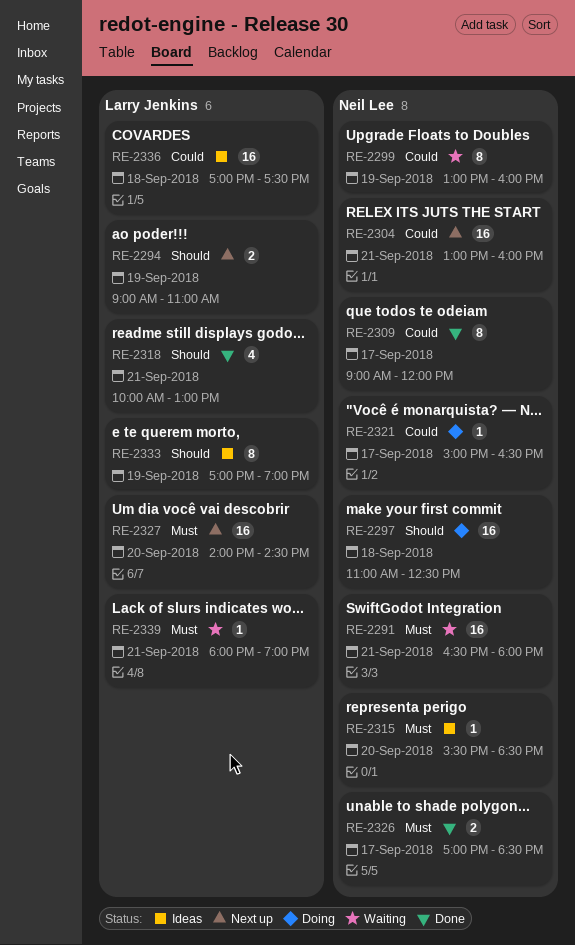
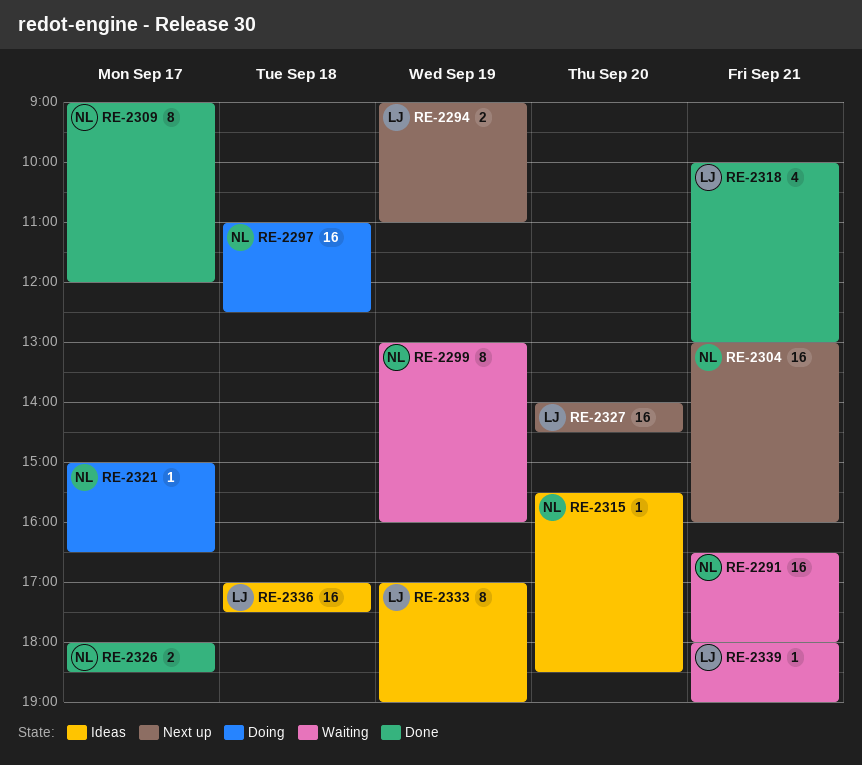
RE-2326, begins: 17:00 -> 18:00

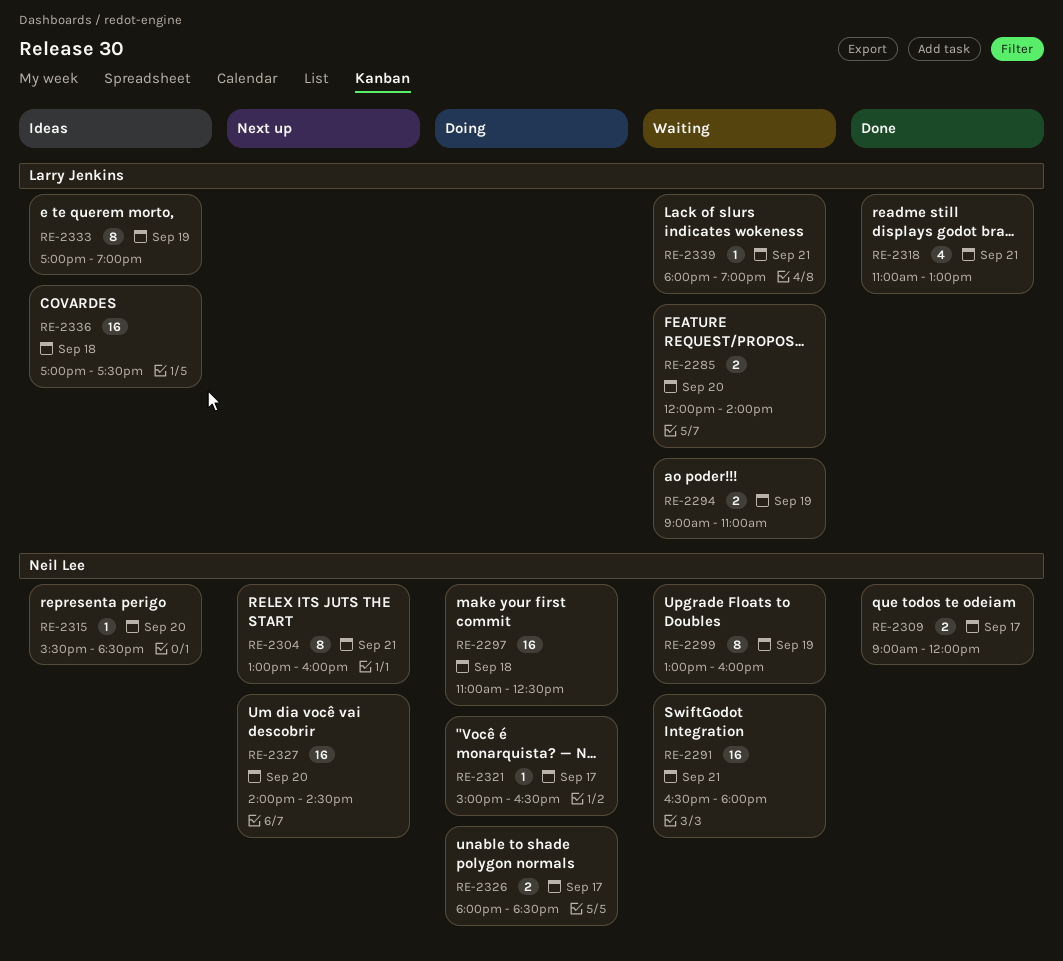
RE-2285: none -> present
RE-2294, status: Next up -> Waiting
RE-2304, estimate: 16 -> 8
RE-2309, estimate: 8 -> 2
RE-2318, begins: 10:00 -> 11:00
RE-2326, status: Done -> Doing
RE-2327, owner: Larry Jenkins -> Neil Lee

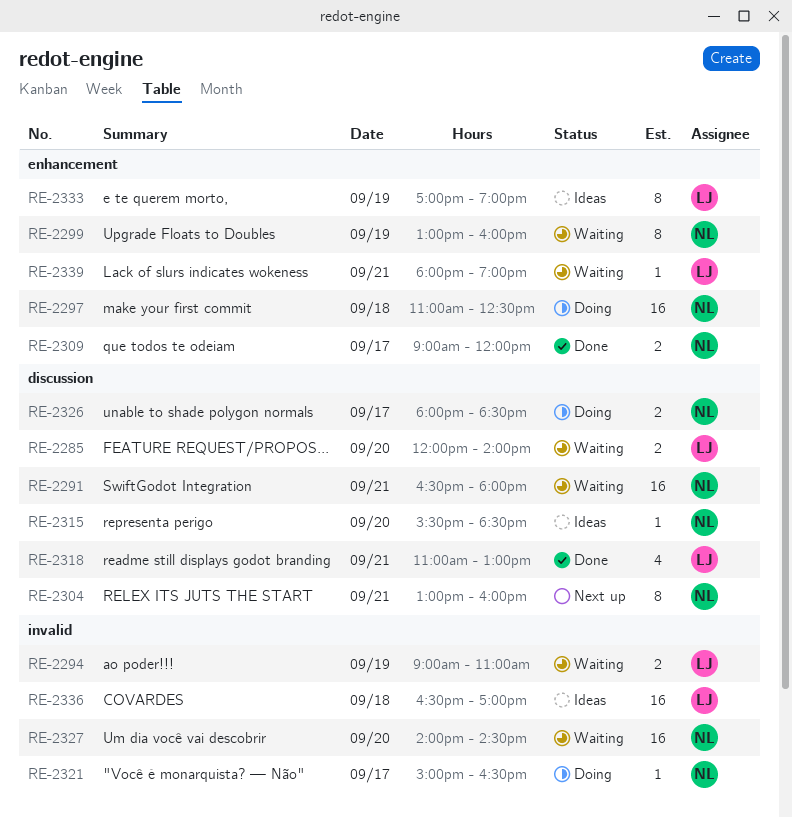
RE-2327, status: Next up -> Waiting
RE-2336, begins: 17:00 -> 16:30
RE-2336, ends: 17:30 -> 17:00

